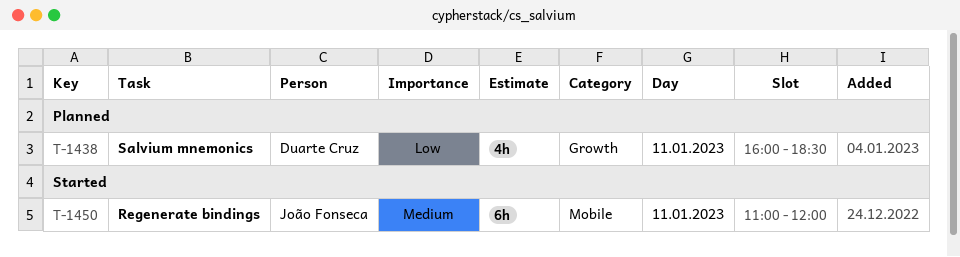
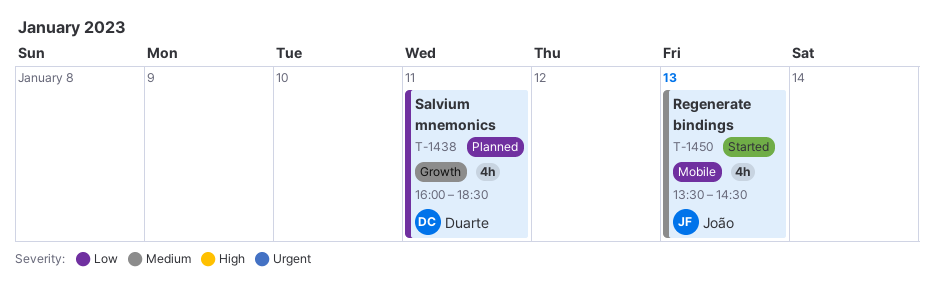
T-1450, estimate: 6h -> 4h
T-1450, day: Jan 11 -> Jan 13
T-1450, begins: 11:00 -> 13:30
T-1450, ends: 12:00 -> 14:30

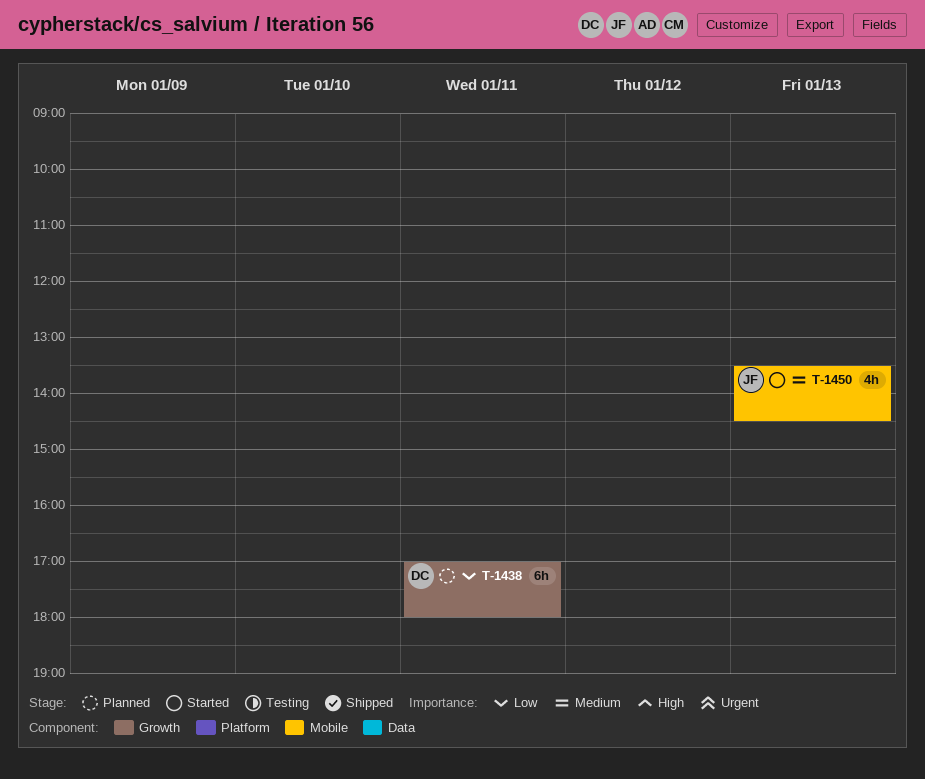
T-1438, estimate: 4h -> 6h
T-1438, begins: 16:00 -> 17:00
T-1438, ends: 18:30 -> 18:00

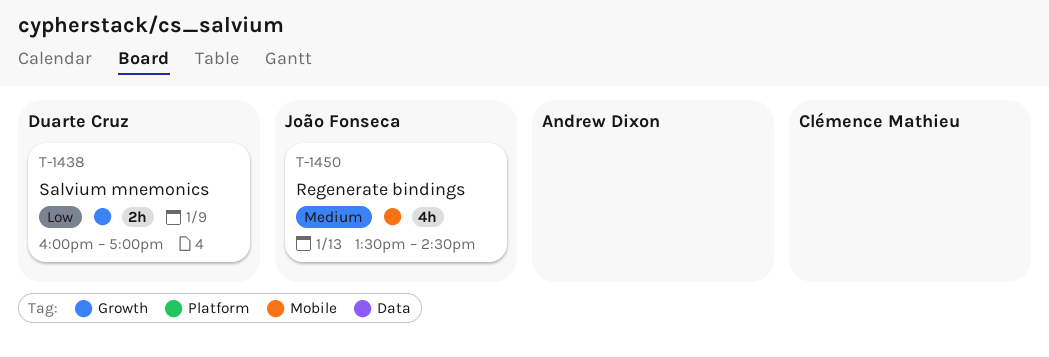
T-1438, estimate: 6h -> 2h
T-1438, day: Jan 11 -> Jan 9
T-1438, begins: 17:00 -> 16:00
T-1438, ends: 18:00 -> 17:00

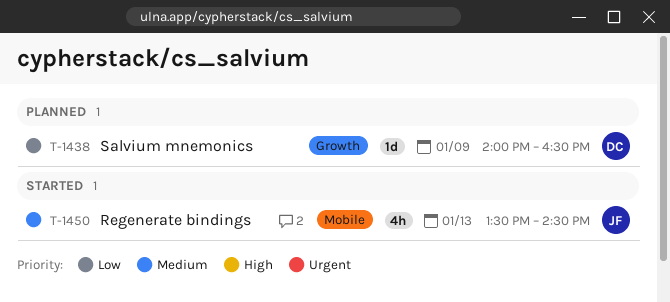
T-1438, estimate: 2h -> 1d
T-1438, begins: 16:00 -> 14:00
T-1438, ends: 17:00 -> 16:30

